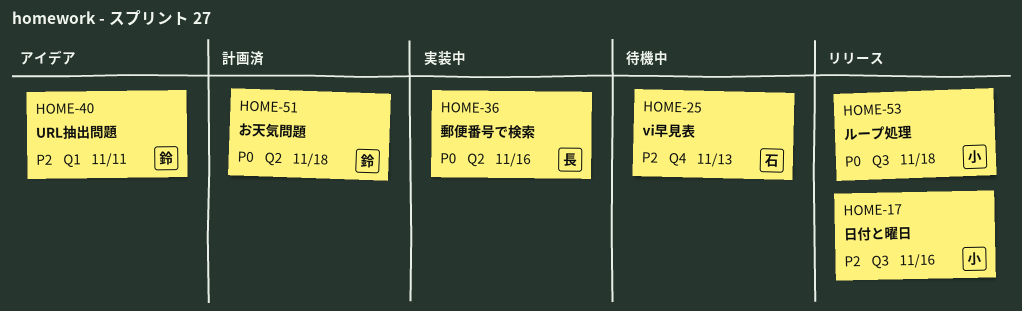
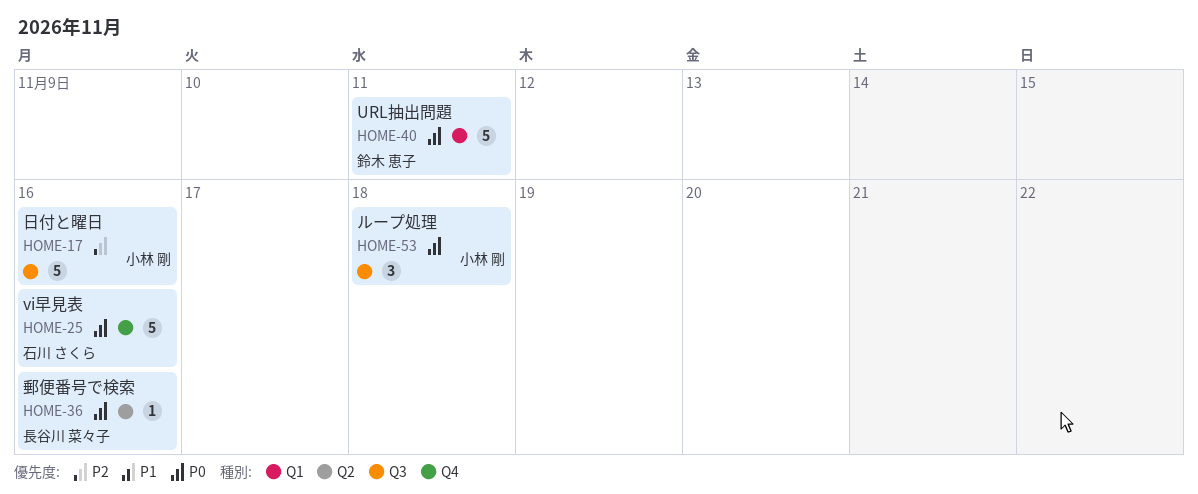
HOME-25, priority: P2 -> P0
HOME-25, due: Nov 13 -> Nov 16
HOME-40, priority: P2 -> P0
HOME-51: present -> none

